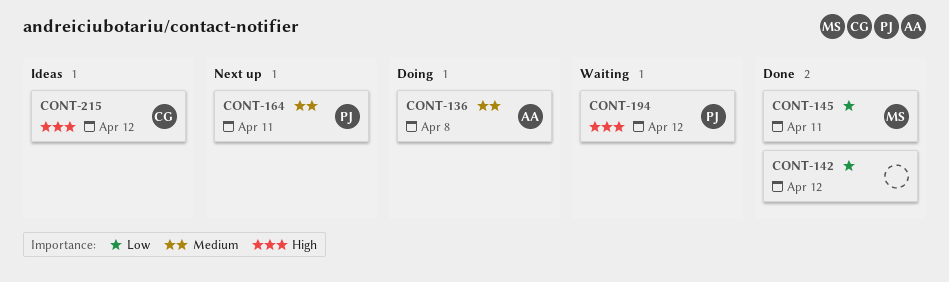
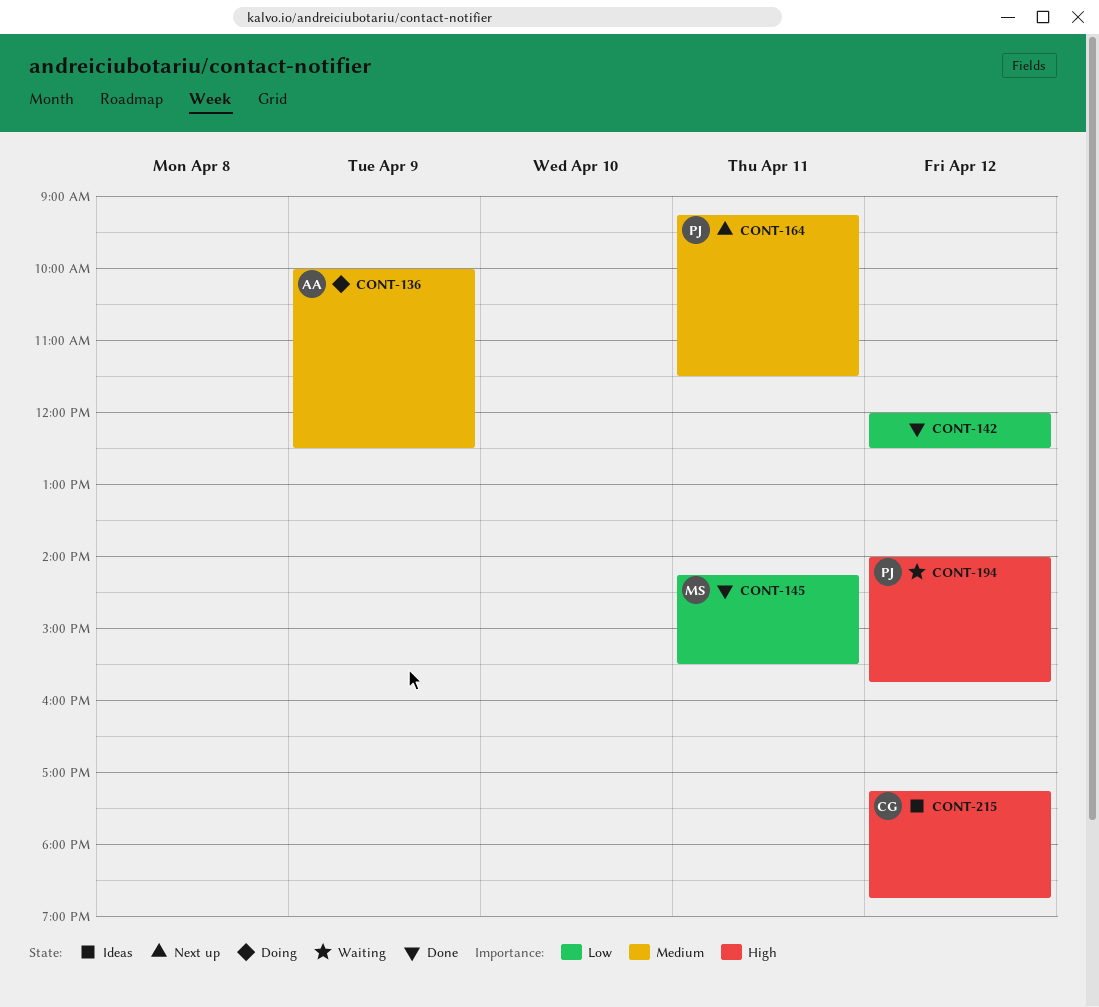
CONT-136, day: Apr 8 -> Apr 9

